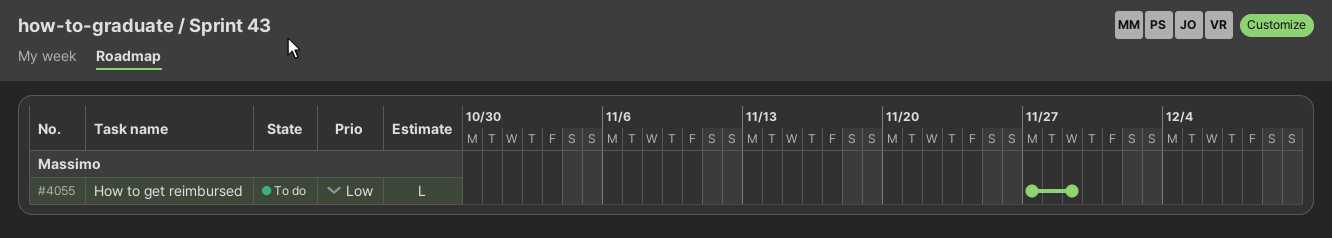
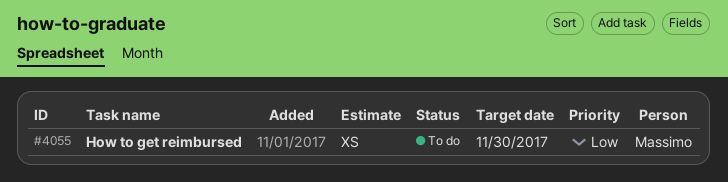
#4055, estimate: L -> XS
#4055, due: Nov 29 -> Nov 30

